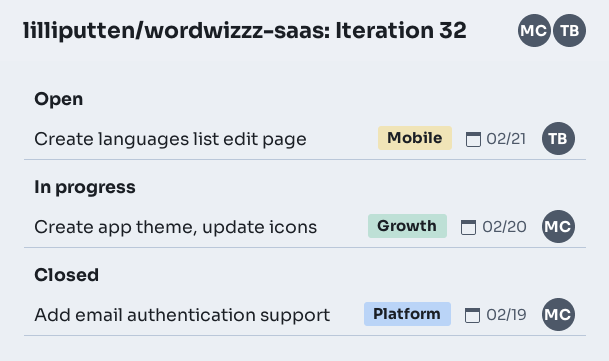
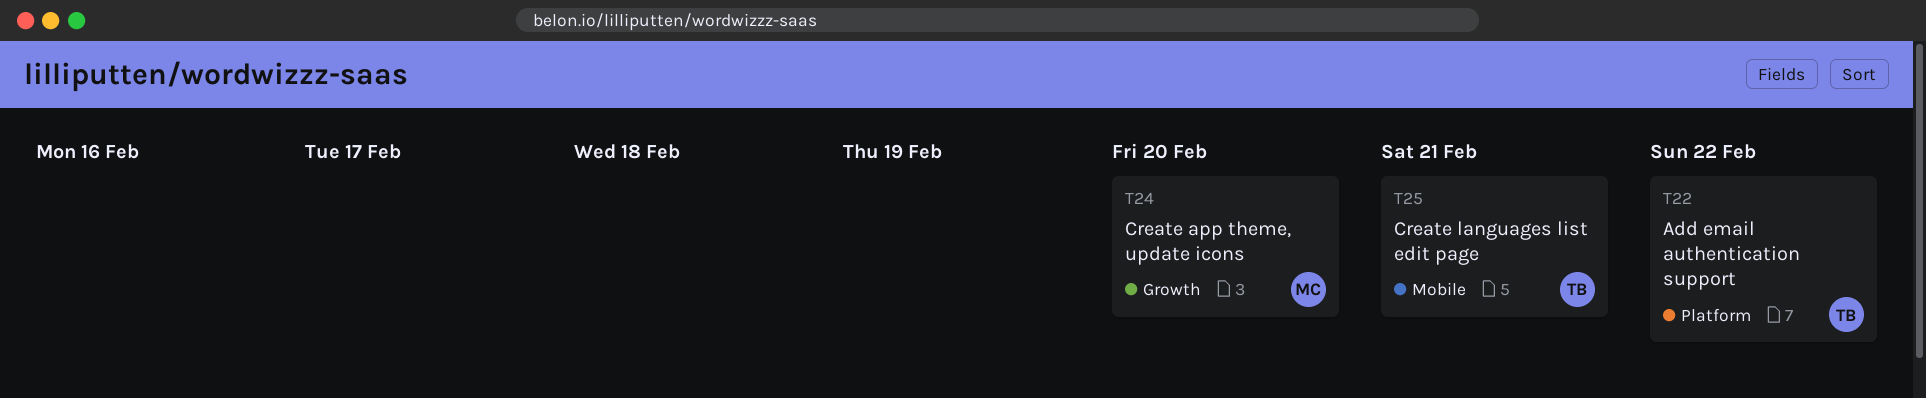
Add email authentication support, owner: MC -> TB
Add email authentication support, due: Feb 19 -> Feb 22

